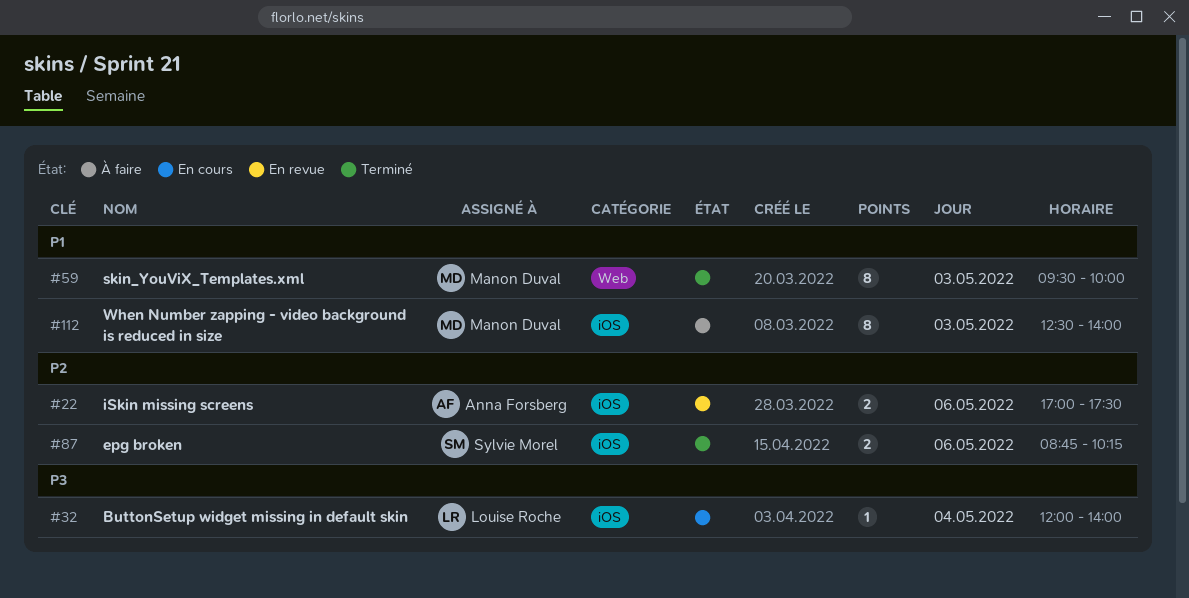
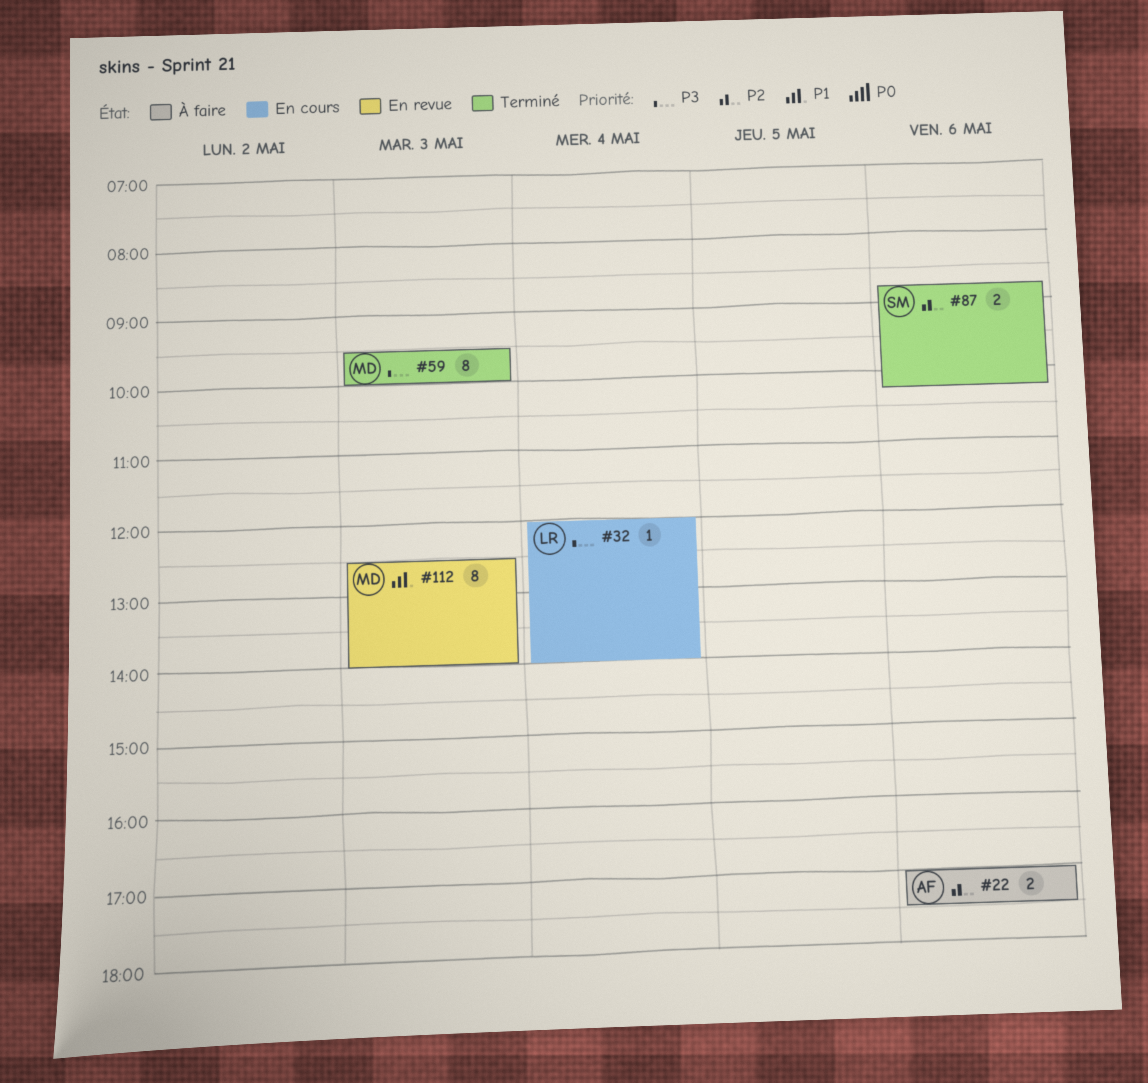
#22, status: En revue -> À faire
#59, priority: P1 -> P3
#112, status: À faire -> En revue

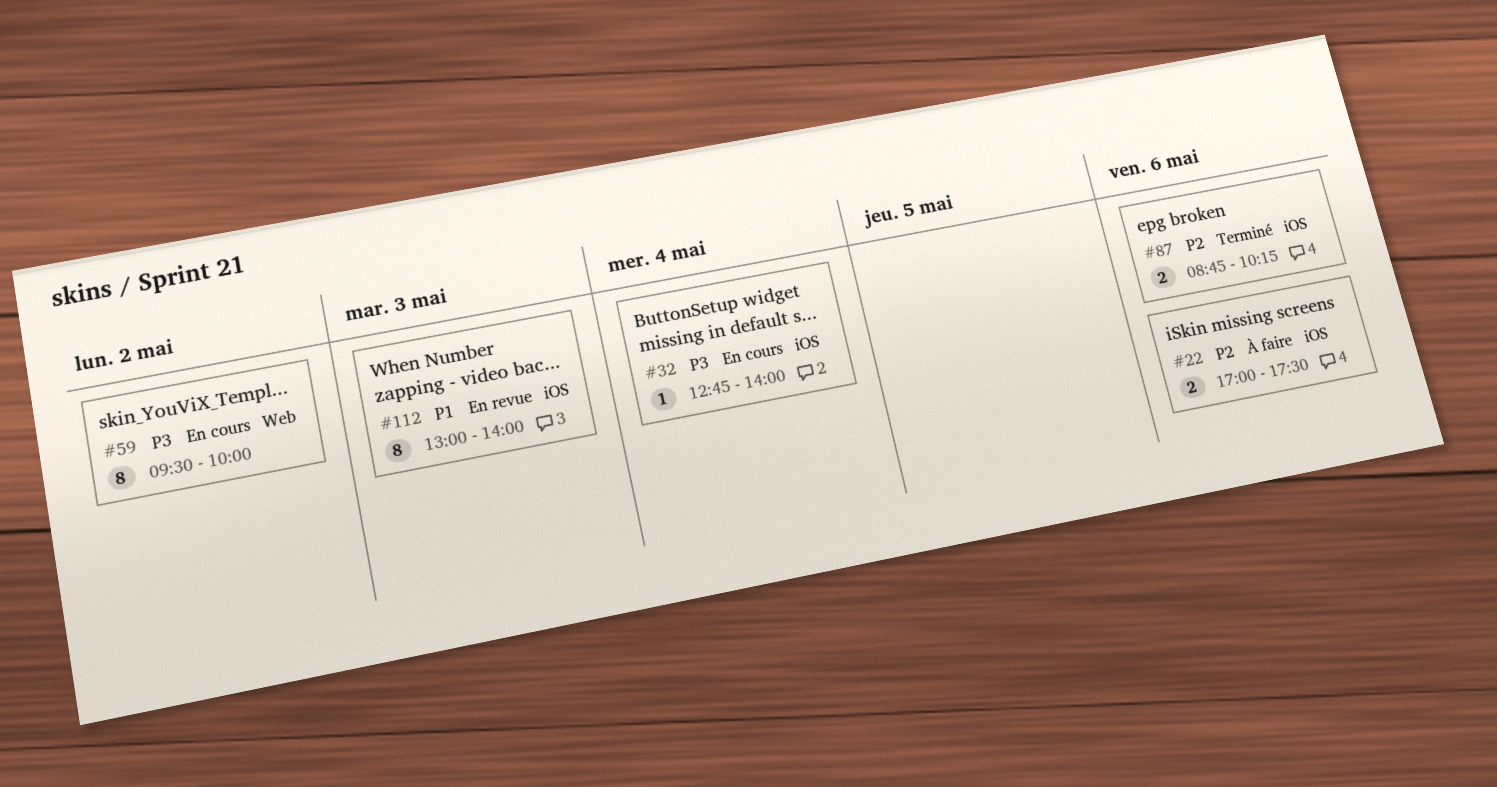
#32, begins: 12:00 -> 12:45
#59, status: Terminé -> En cours
#59, day: May 3 -> May 2
#112, begins: 12:30 -> 13:00

